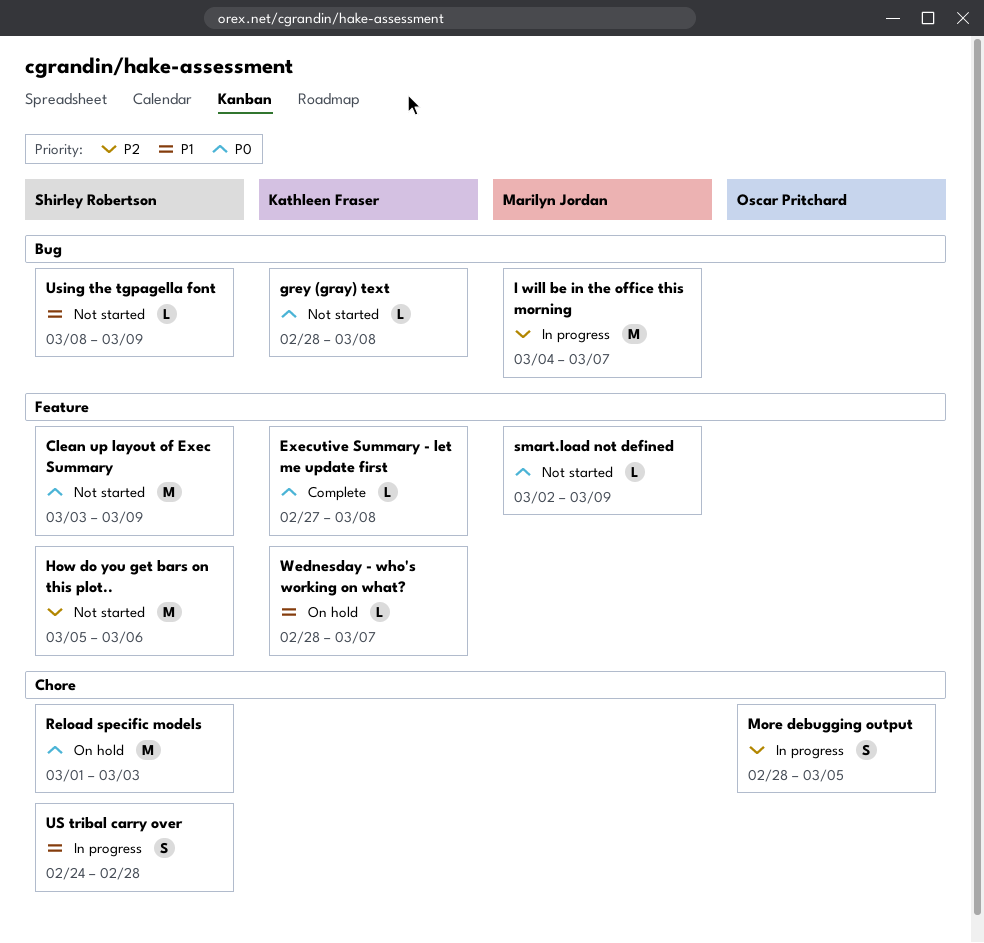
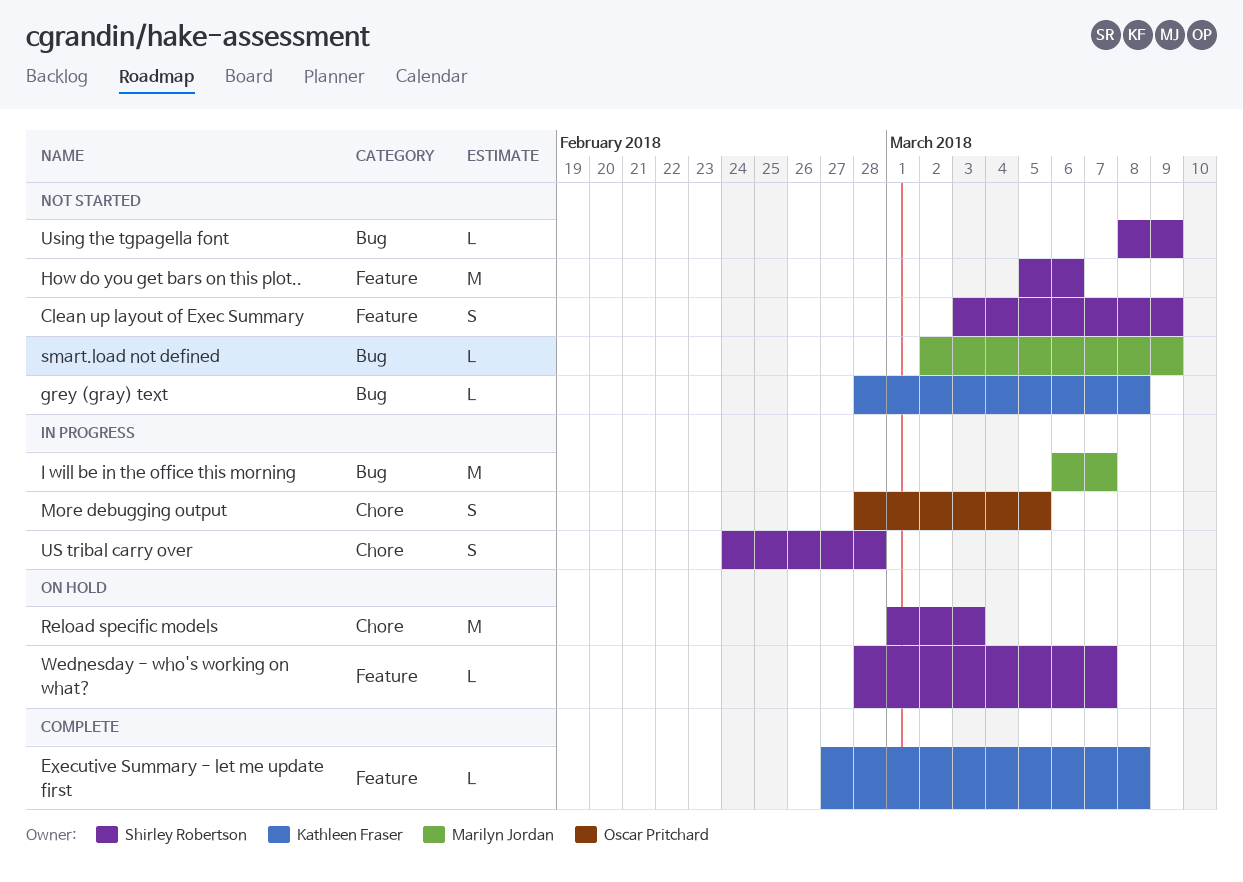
Clean up layout of Exec Summary, estimate: M -> S
I will be in the office this morning, start: Mar 4 -> Mar 6
smart.load not defined, label: Feature -> Bug
Wednesday - who's working on what?, owner: Kathleen Fraser -> Shirley Robertson

